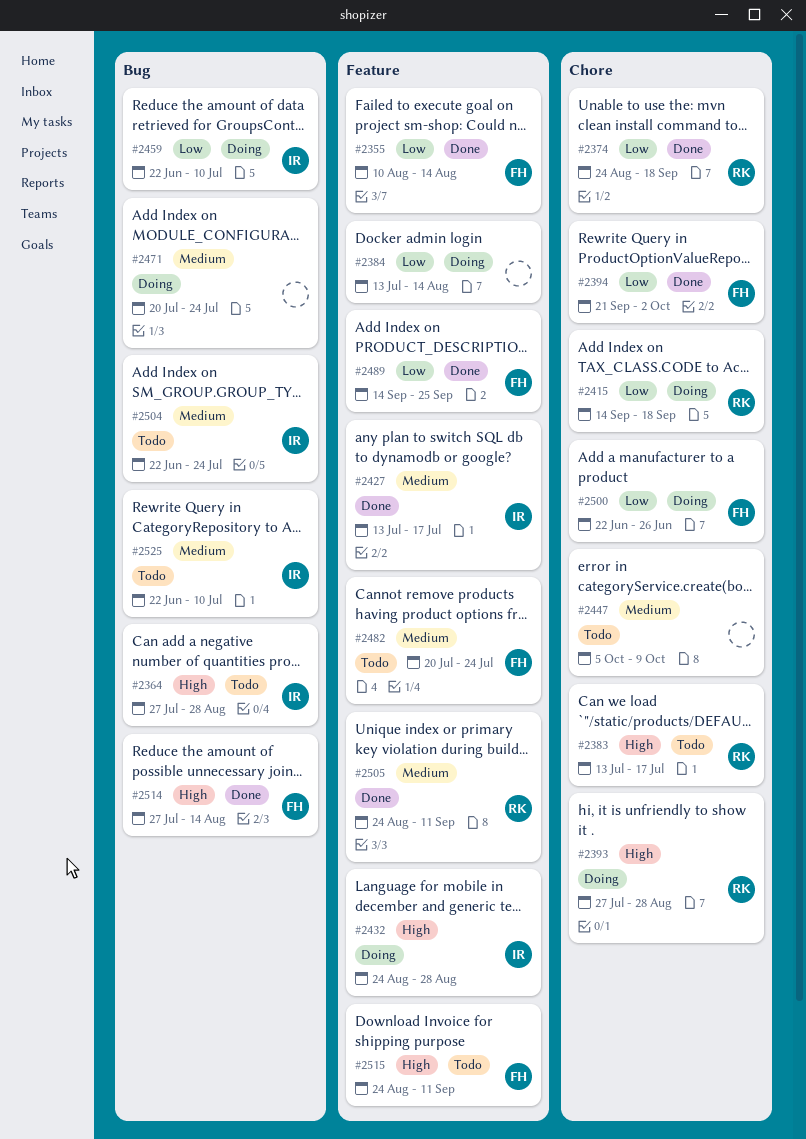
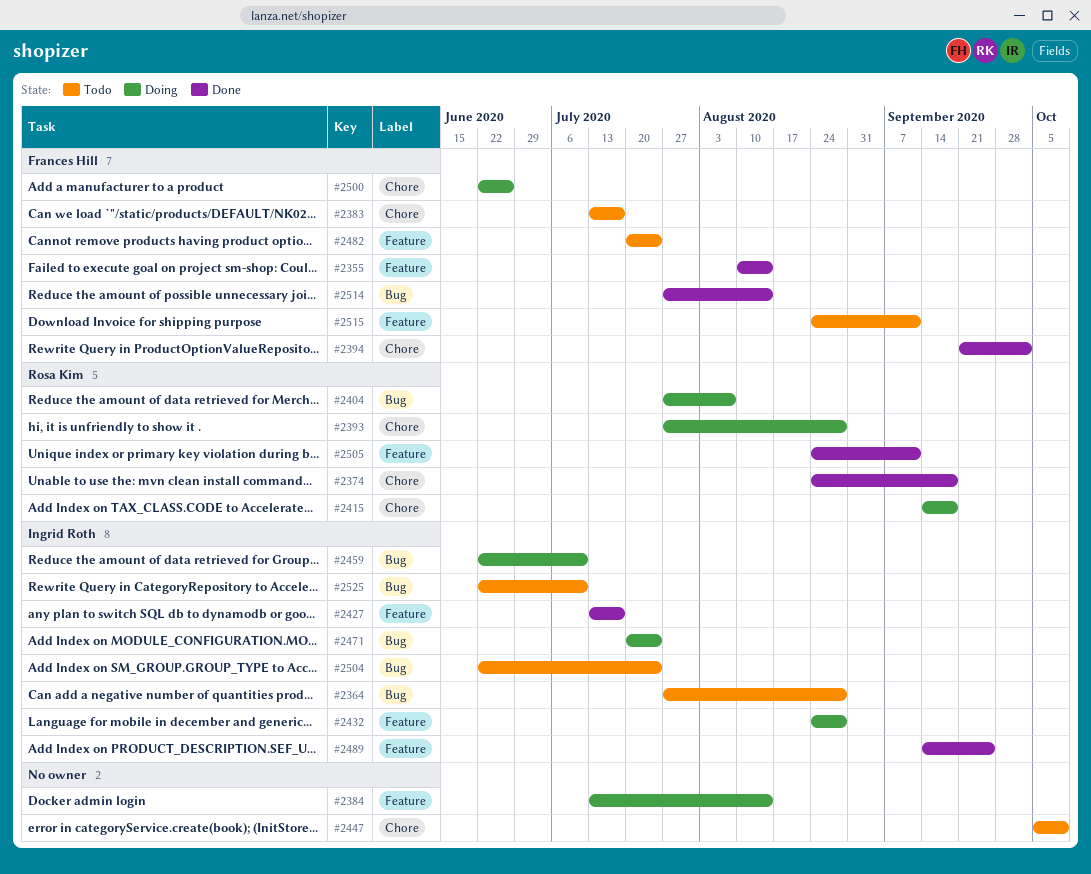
#2383, owner: Rosa Kim -> Frances Hill
#2404: none -> present
#2471, owner: none -> Ingrid Roth
#2489, owner: Frances Hill -> Ingrid Roth

